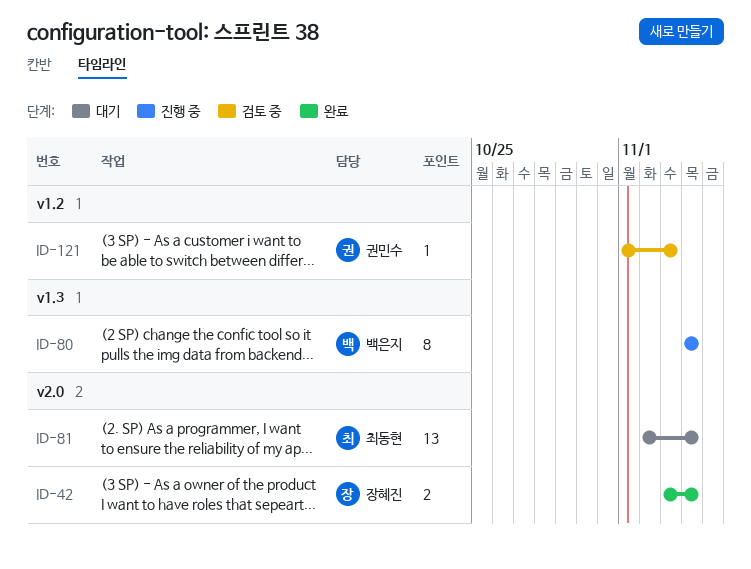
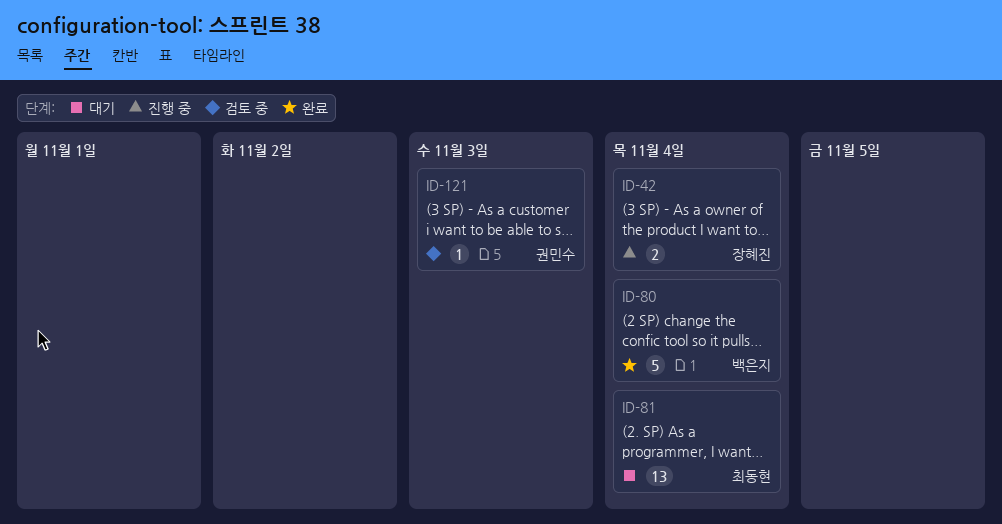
ID-42, status: 완료 -> 진행 중
ID-80, status: 진행 중 -> 완료
ID-80, estimate: 8 -> 5

